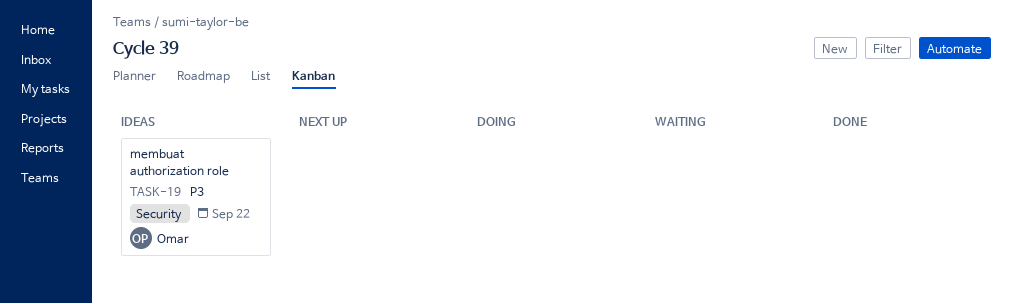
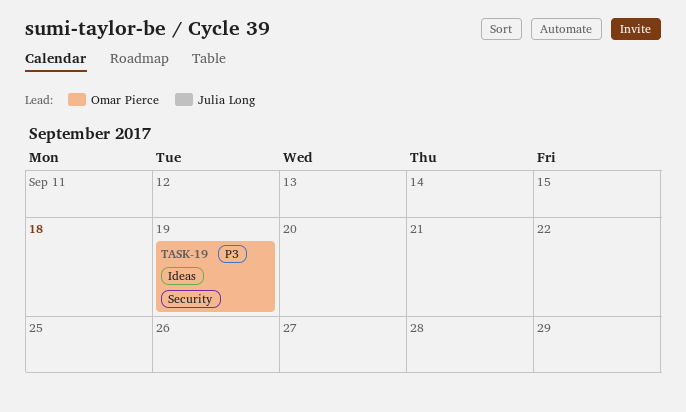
TASK-19, due: Sep 22 -> Sep 19

